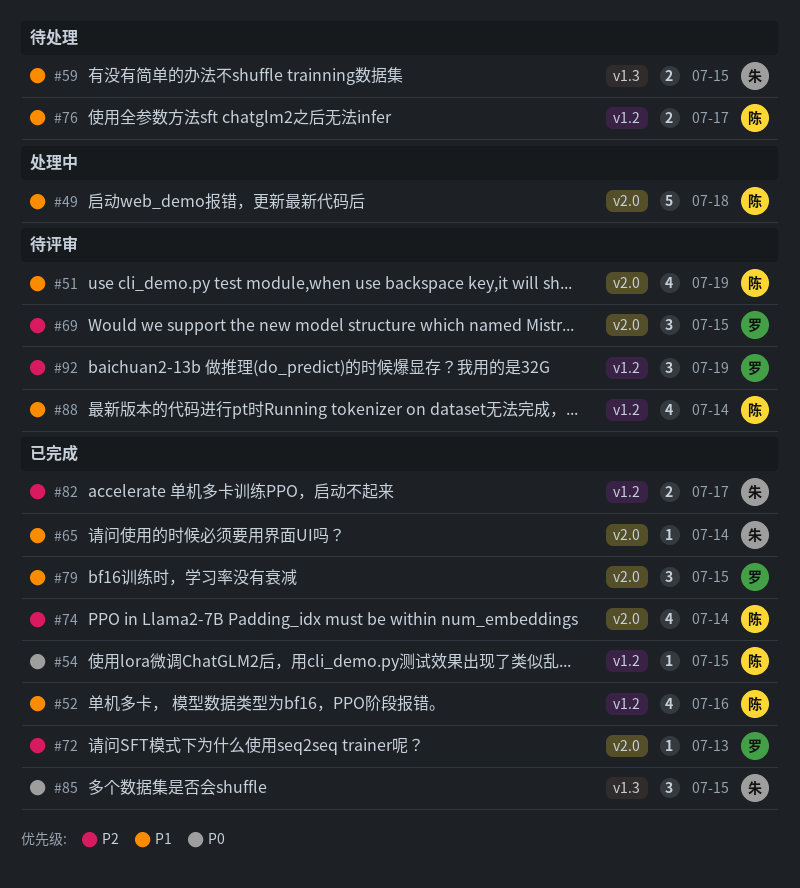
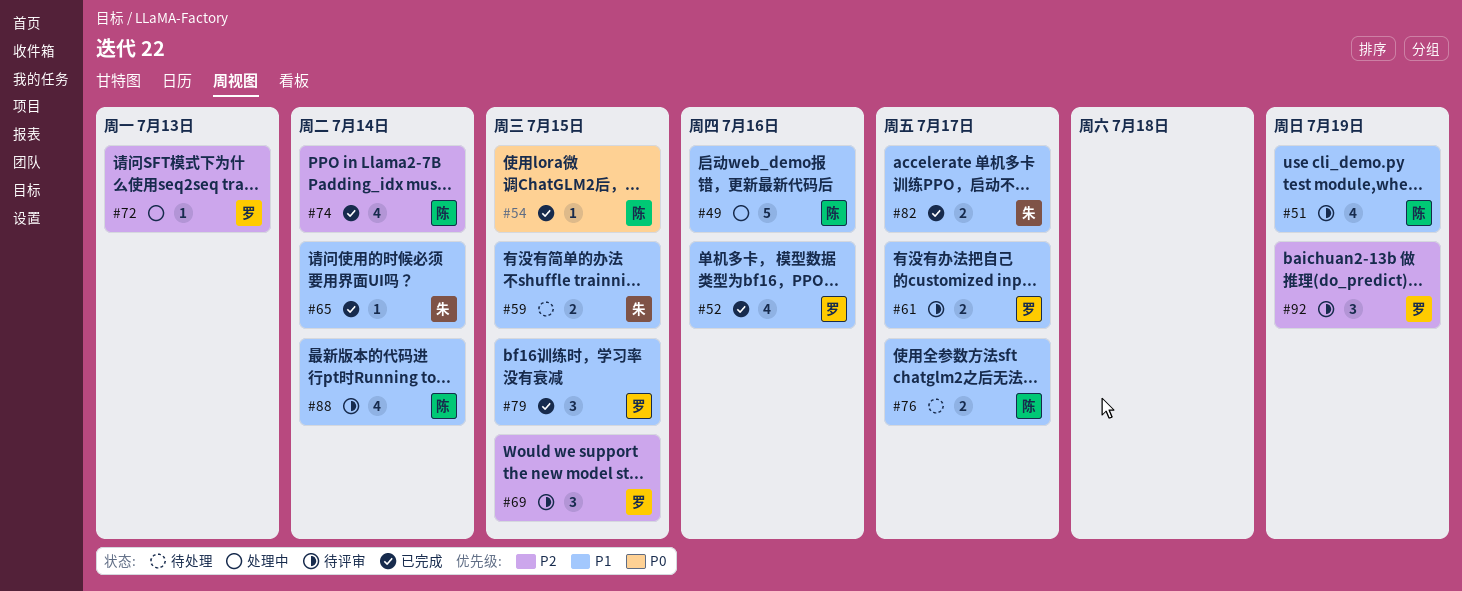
#49, due: Jul 18 -> Jul 16
#52, owner: 陈 -> 罗
#61: none -> present
#72, status: 已完成 -> 处理中
#82, priority: P2 -> P1
#85: present -> none

